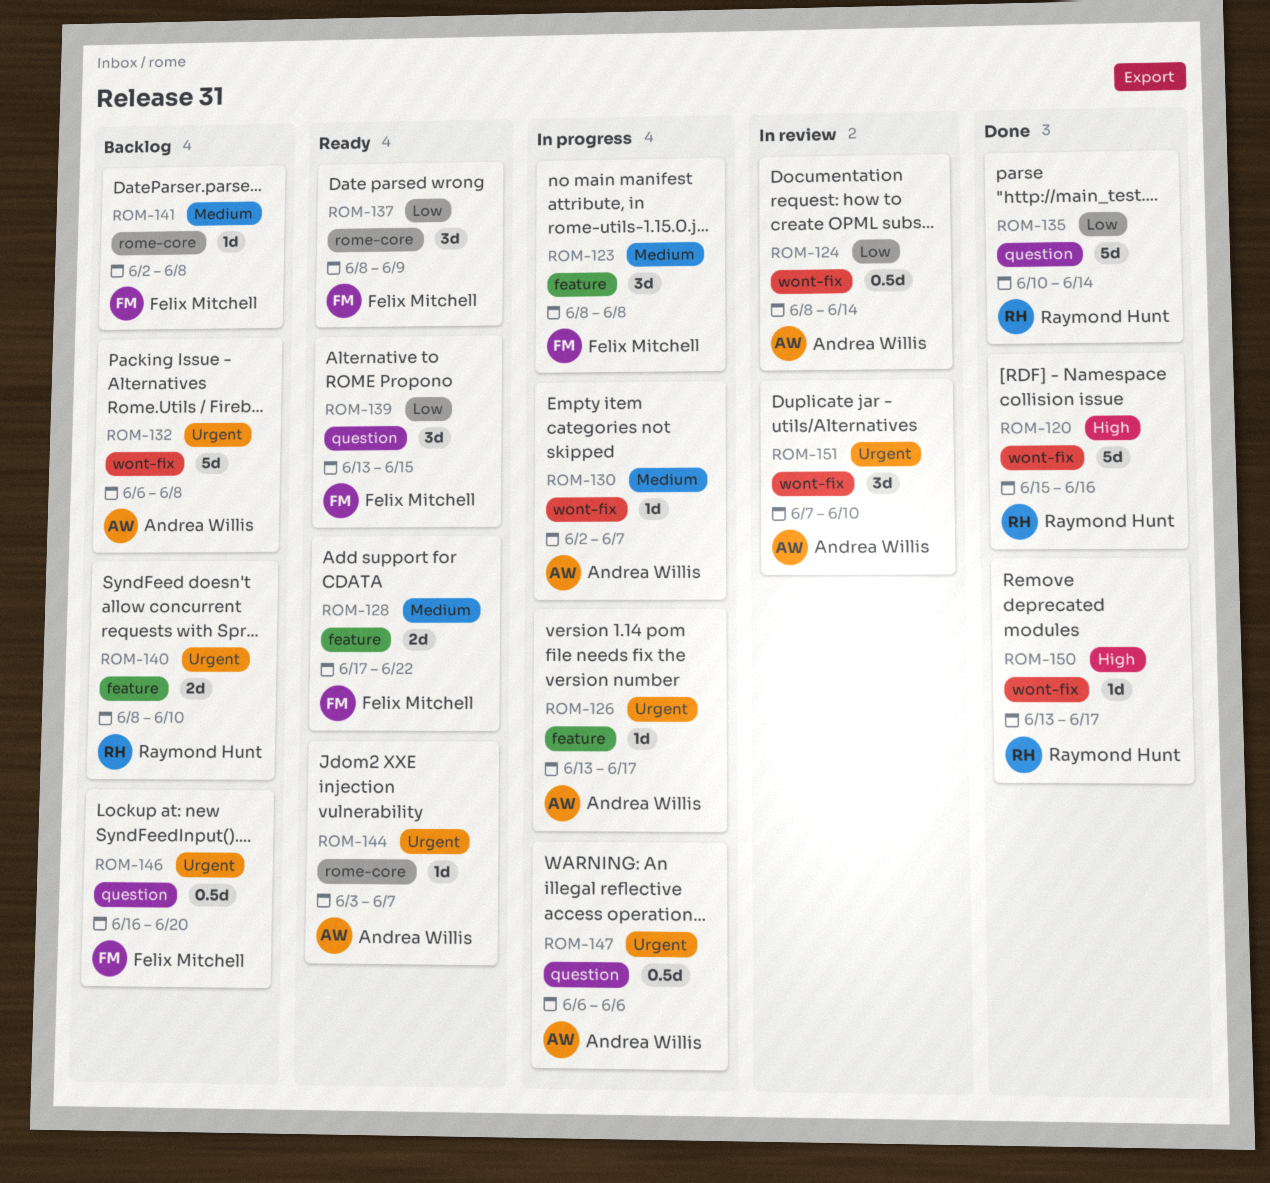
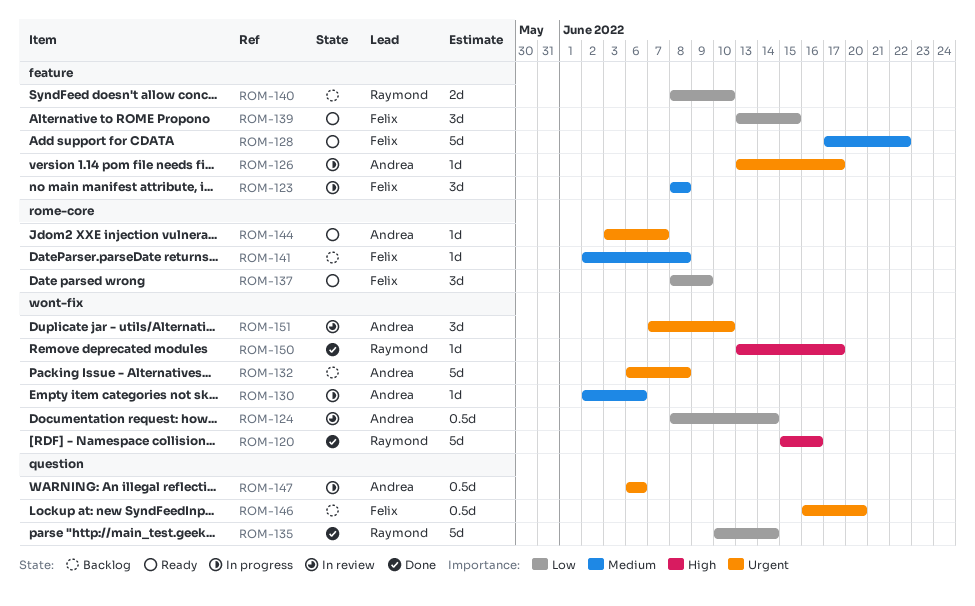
ROM-128, estimate: 2d -> 5d
ROM-130, due: Jun 7 -> Jun 6
ROM-139, label: question -> feature
ROM-140, priority: Urgent -> Low

